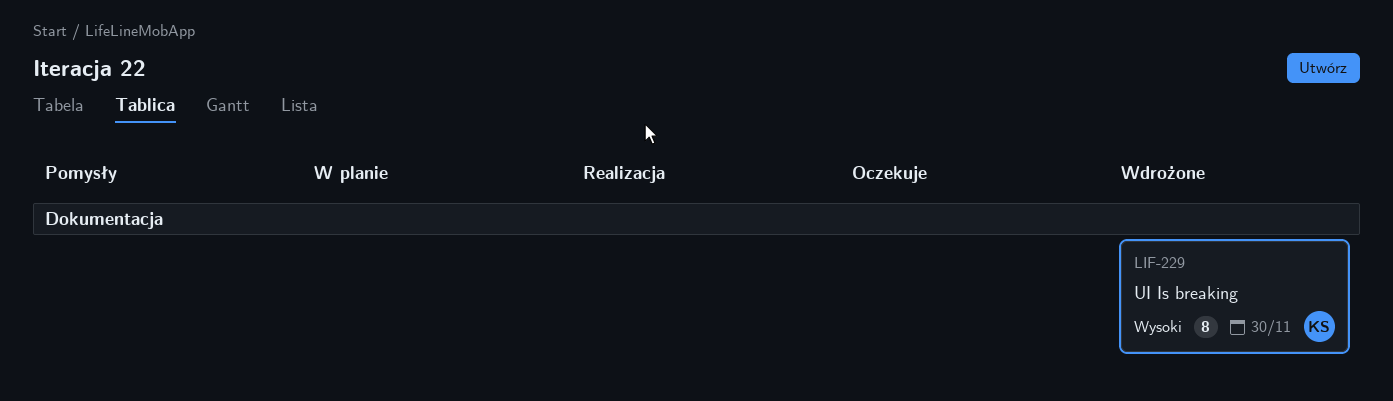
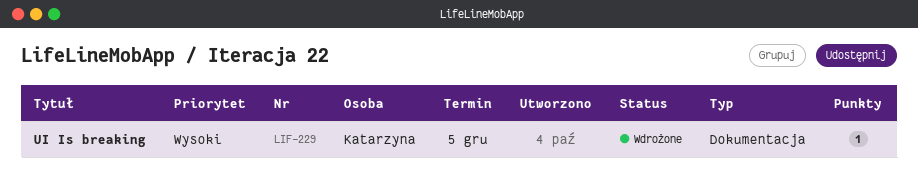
LIF-229, estimate: 8 -> 1
LIF-229, due: Nov 30 -> Dec 5

